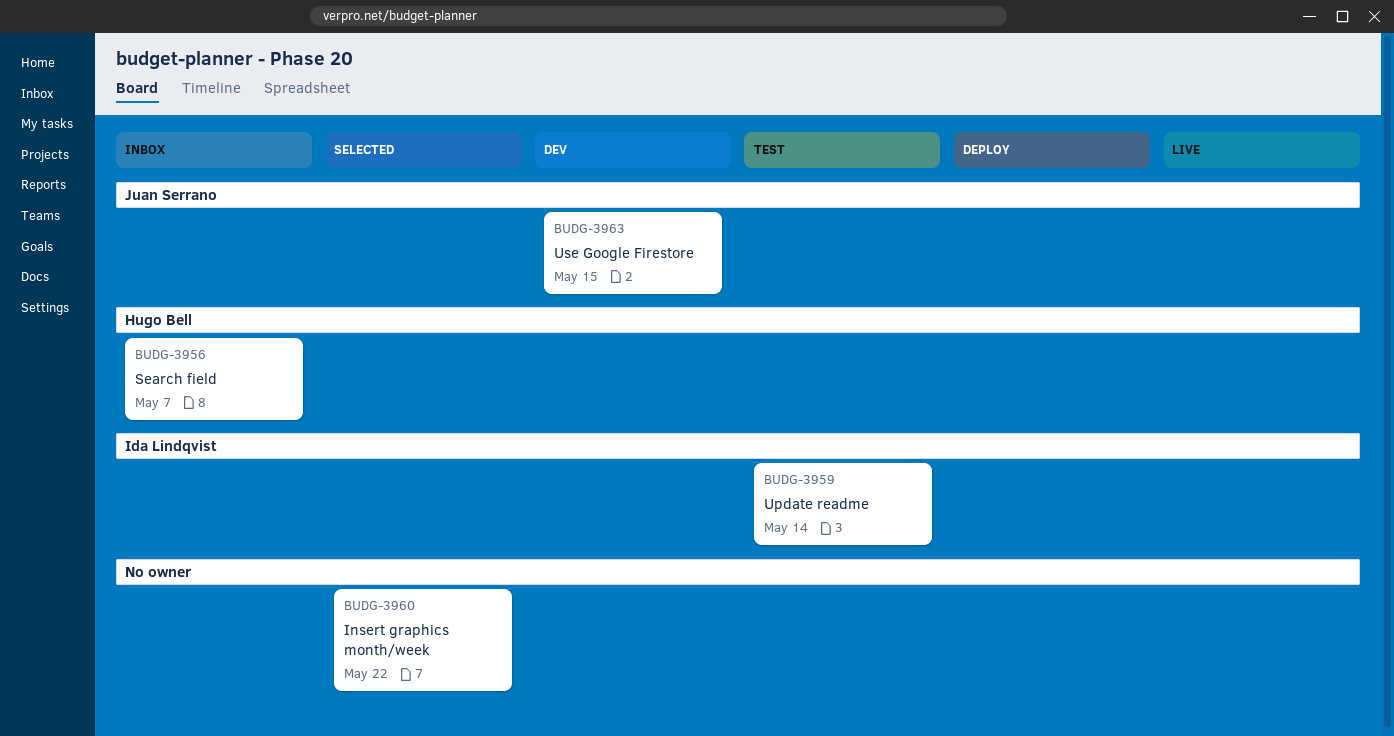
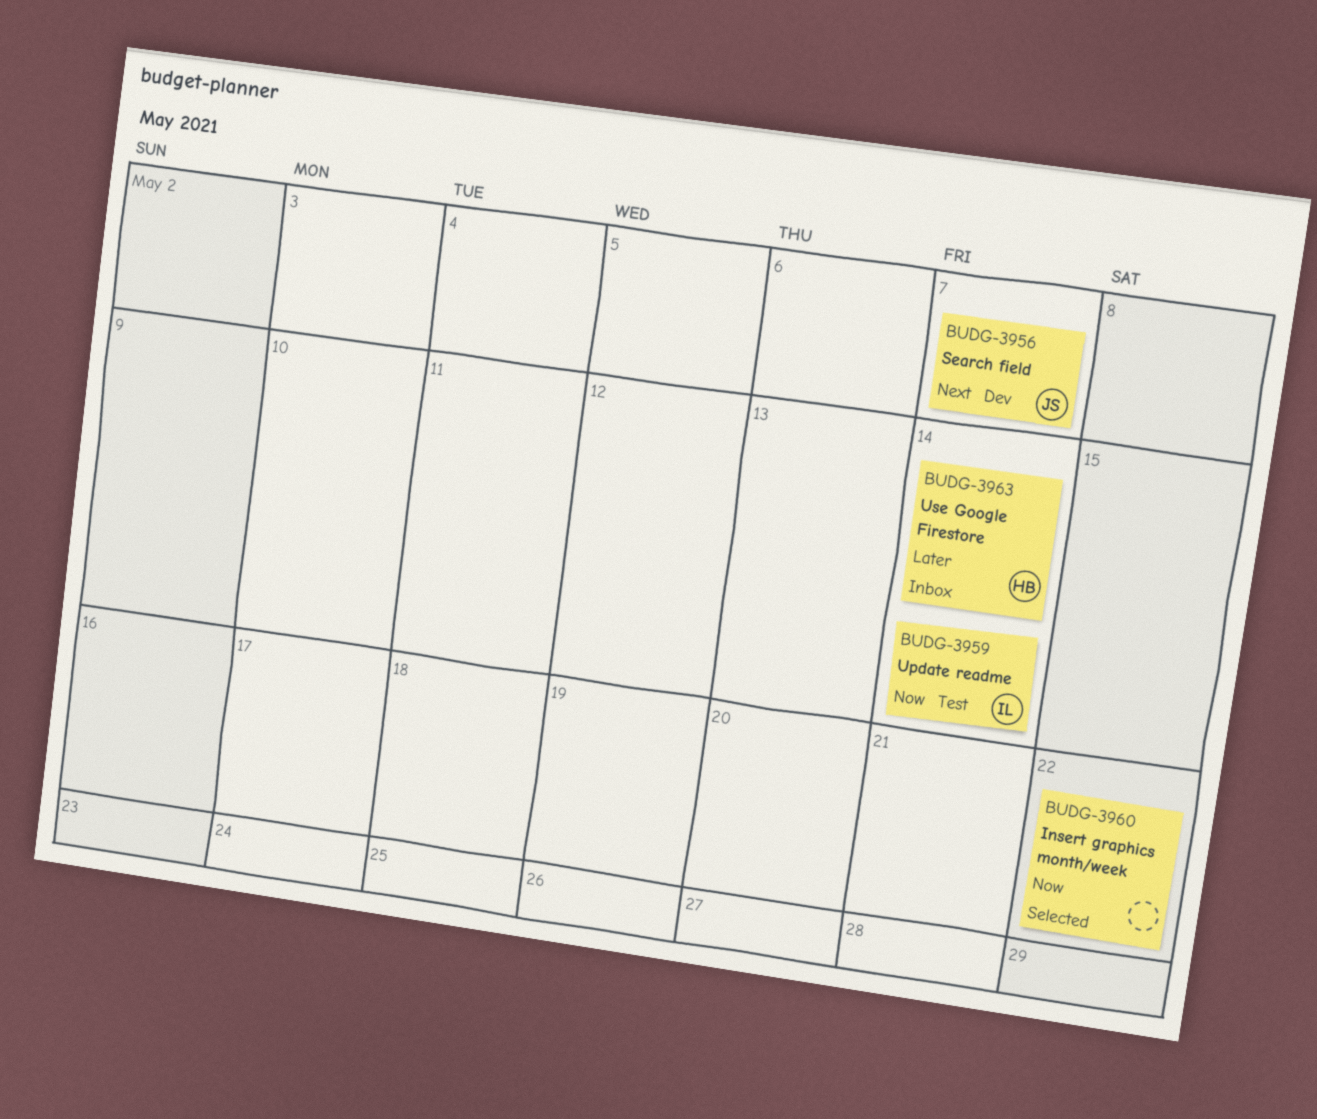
BUDG-3956, status: Inbox -> Dev
BUDG-3956, owner: Hugo Bell -> Juan Serrano
BUDG-3963, status: Dev -> Inbox
BUDG-3963, owner: Juan Serrano -> Hugo Bell
BUDG-3963, due: May 15 -> May 14

